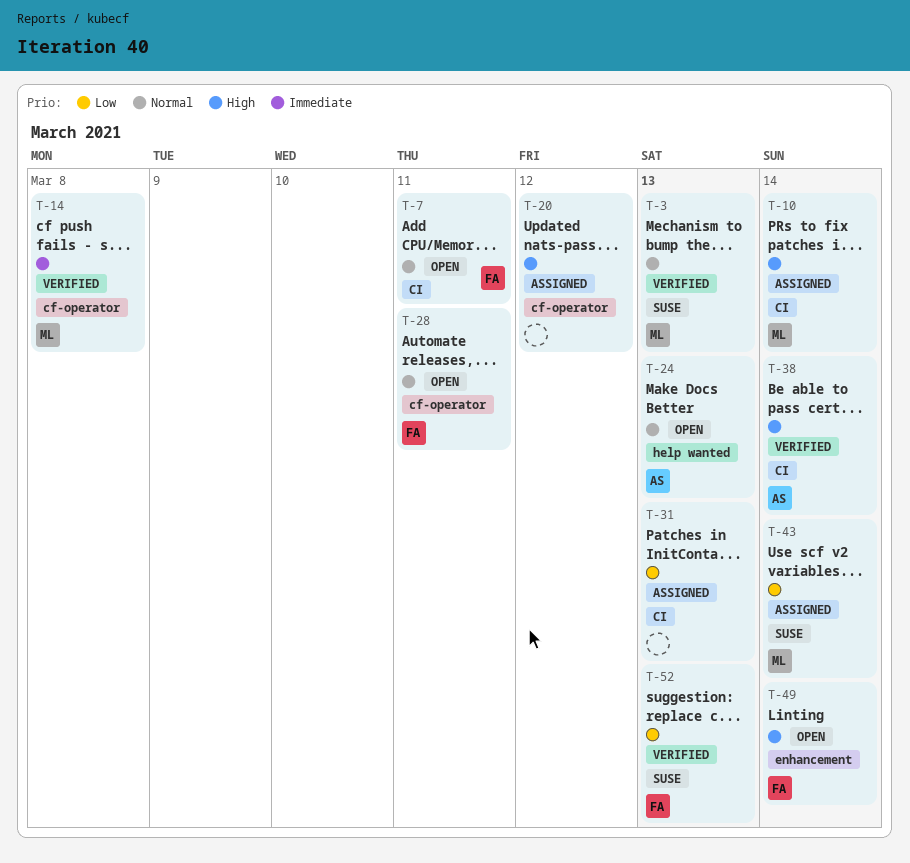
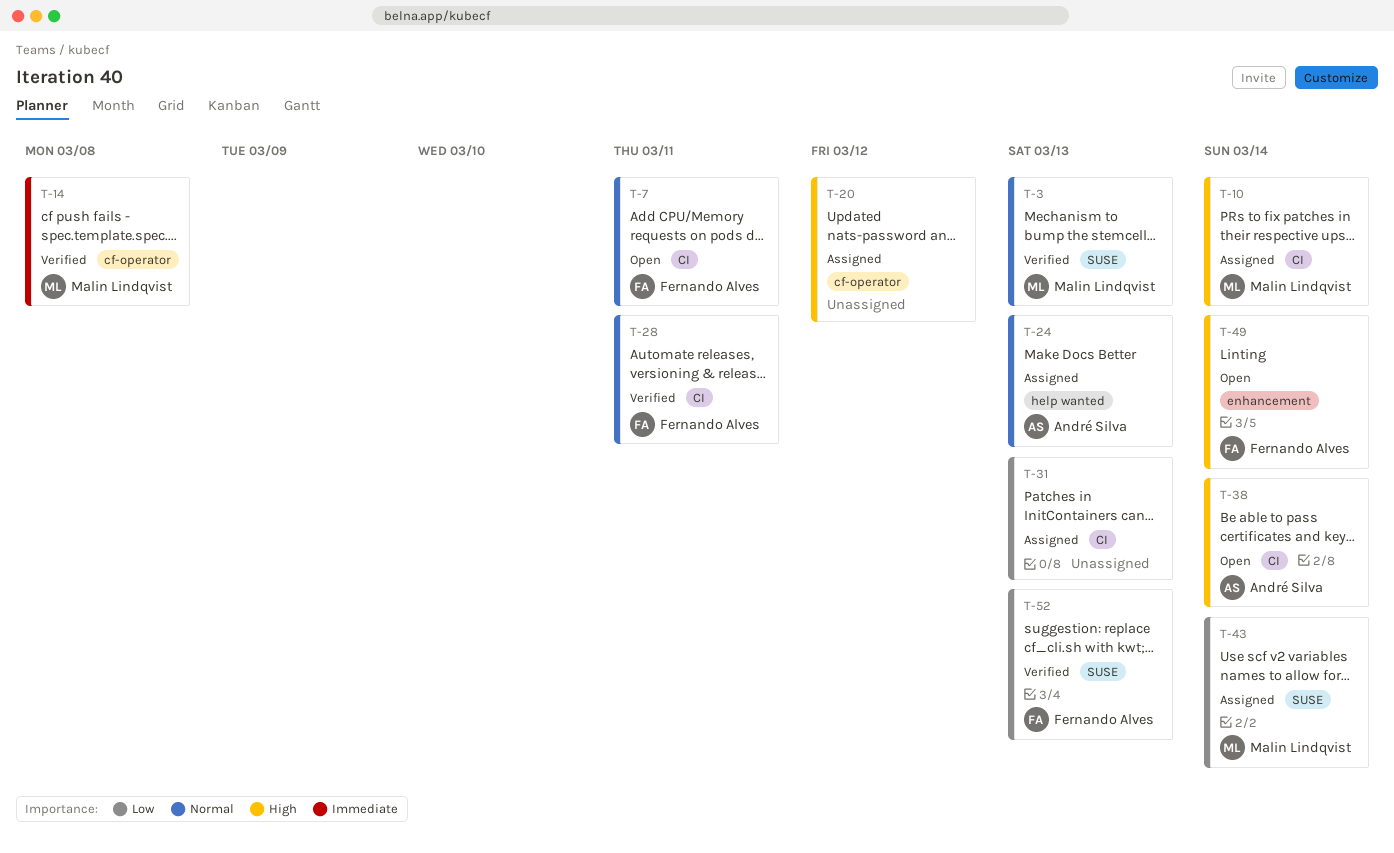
T-24, status: Open -> Assigned
T-28, status: Open -> Verified
T-28, label: cf-operator -> CI
T-38, status: Verified -> Open

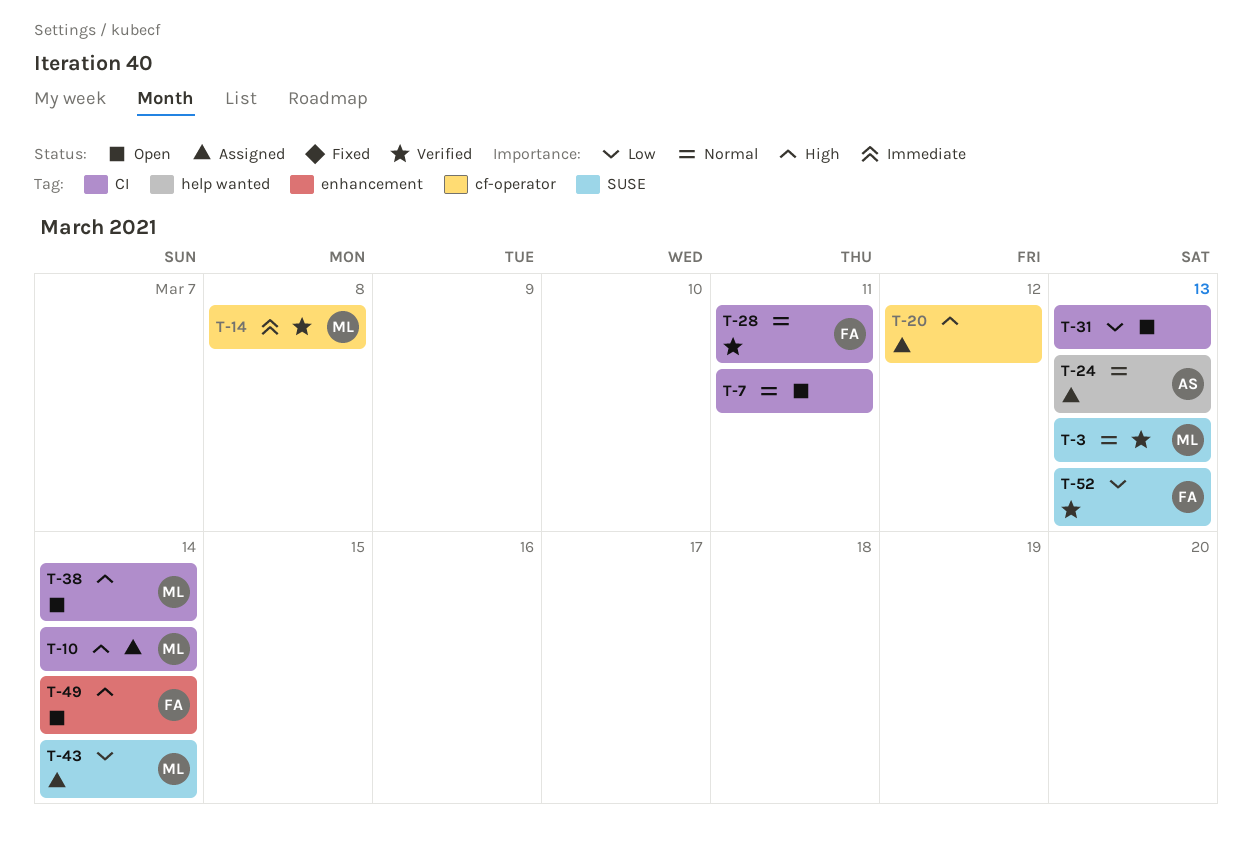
T-7, owner: Fernando Alves -> none
T-31, status: Assigned -> Open
T-38, owner: André Silva -> Malin Lindqvist

